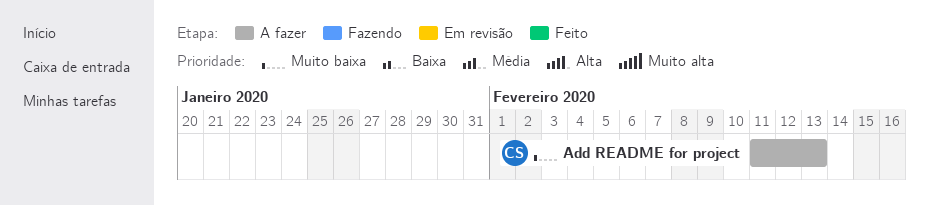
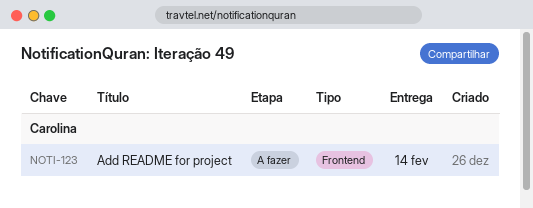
Add README for project, due: Feb 13 -> Feb 14

